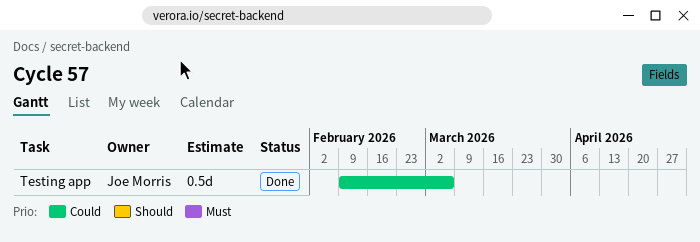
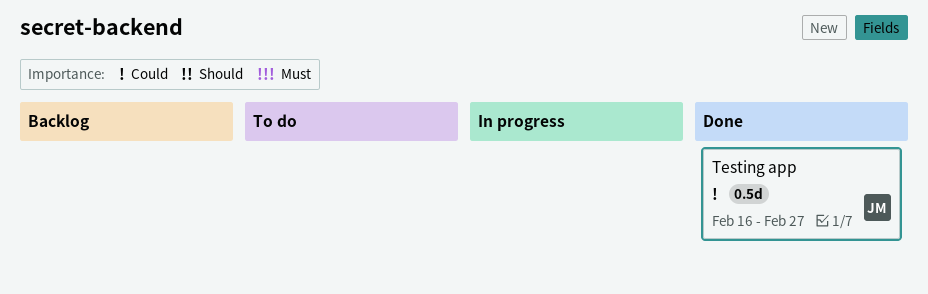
Testing app, start: Feb 9 -> Feb 16
Testing app, due: Mar 6 -> Feb 27

